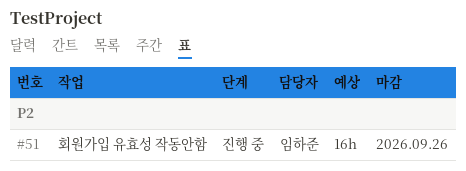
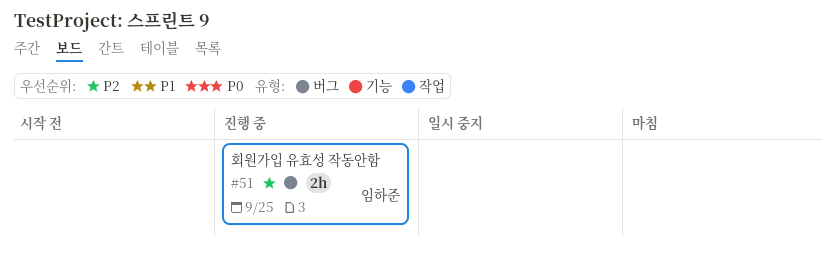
#51, estimate: 16h -> 2h
#51, due: Sep 26 -> Sep 25

